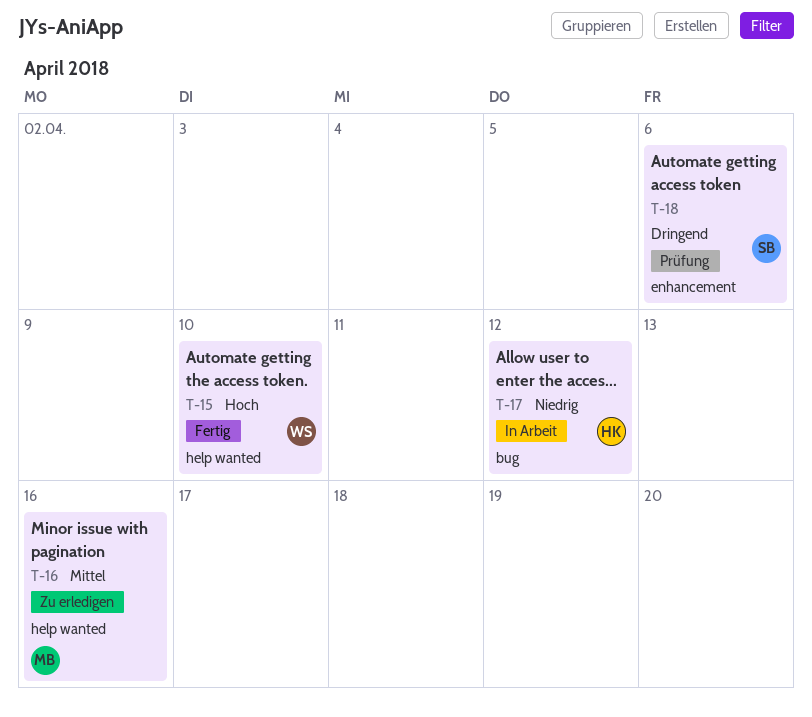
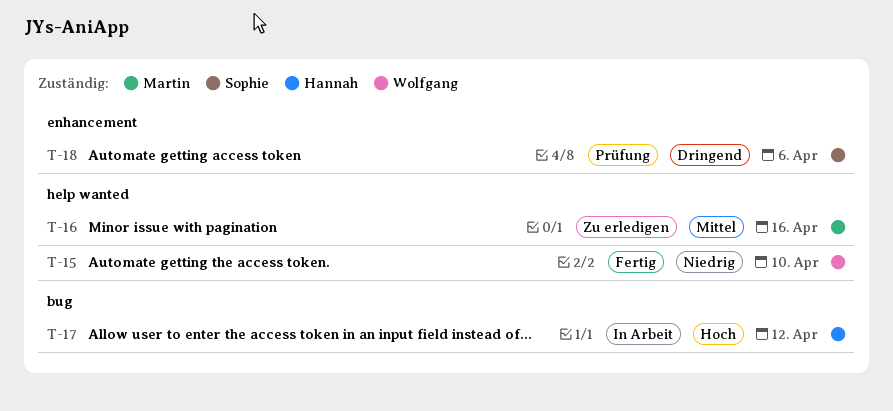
T-15, priority: Hoch -> Niedrig
T-17, priority: Niedrig -> Hoch

